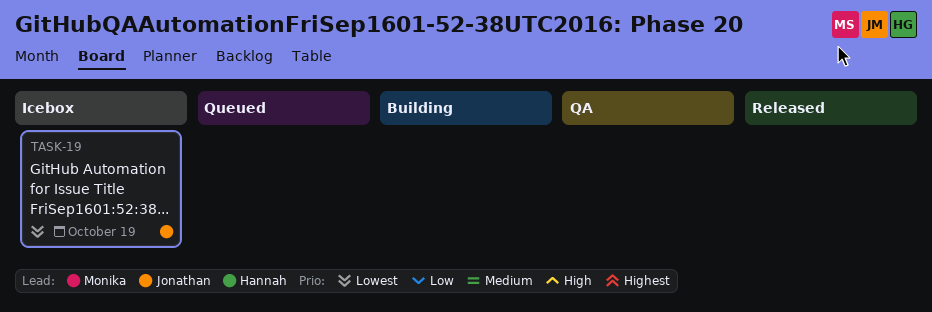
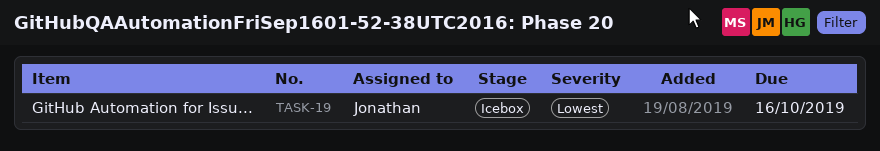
TASK-19, due: Oct 19 -> Oct 16

